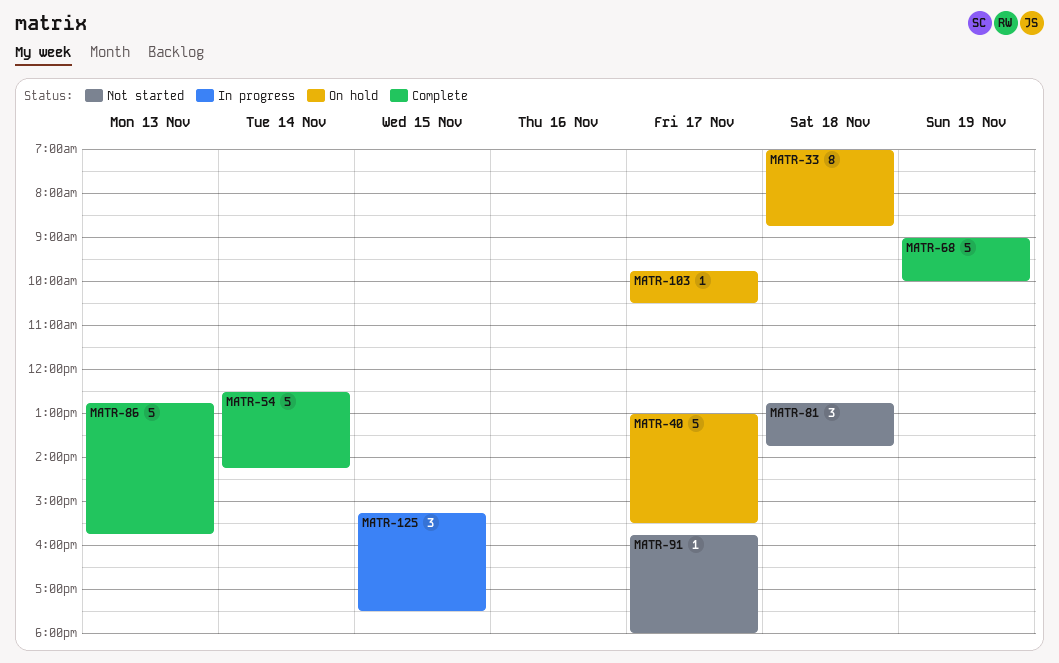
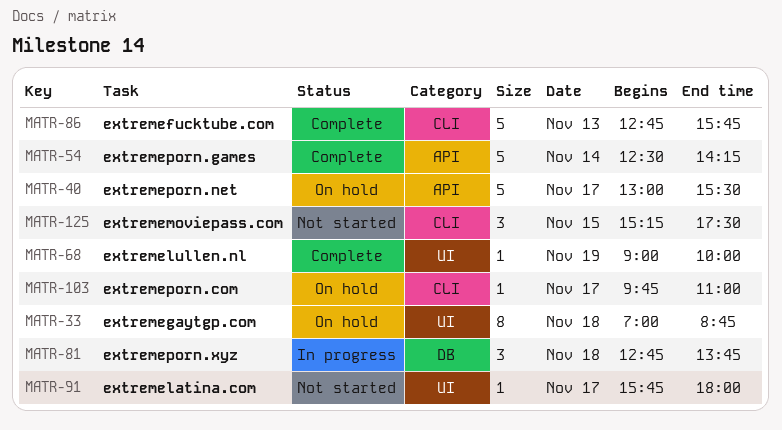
MATR-68, estimate: 5 -> 1
MATR-81, status: Not started -> In progress
MATR-103, ends: 10:30 -> 11:00
MATR-125, status: In progress -> Not started

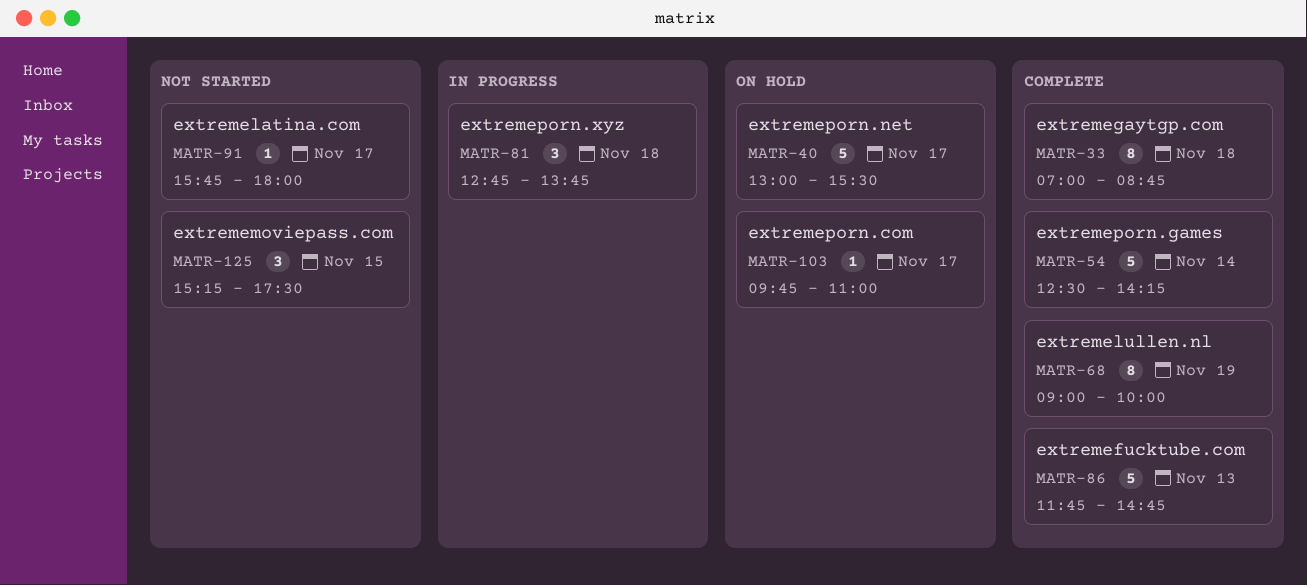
MATR-33, status: On hold -> Complete
MATR-68, estimate: 1 -> 8
MATR-86, begins: 12:45 -> 11:45
MATR-86, ends: 15:45 -> 14:45

